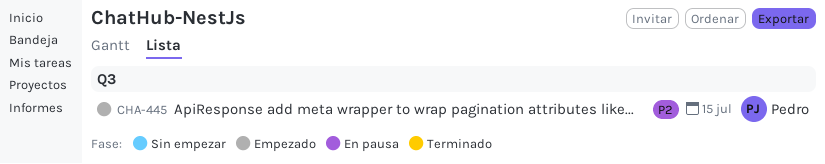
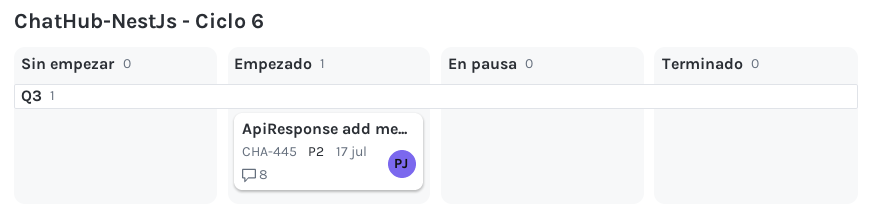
CHA-445, due: Jul 15 -> Jul 17

